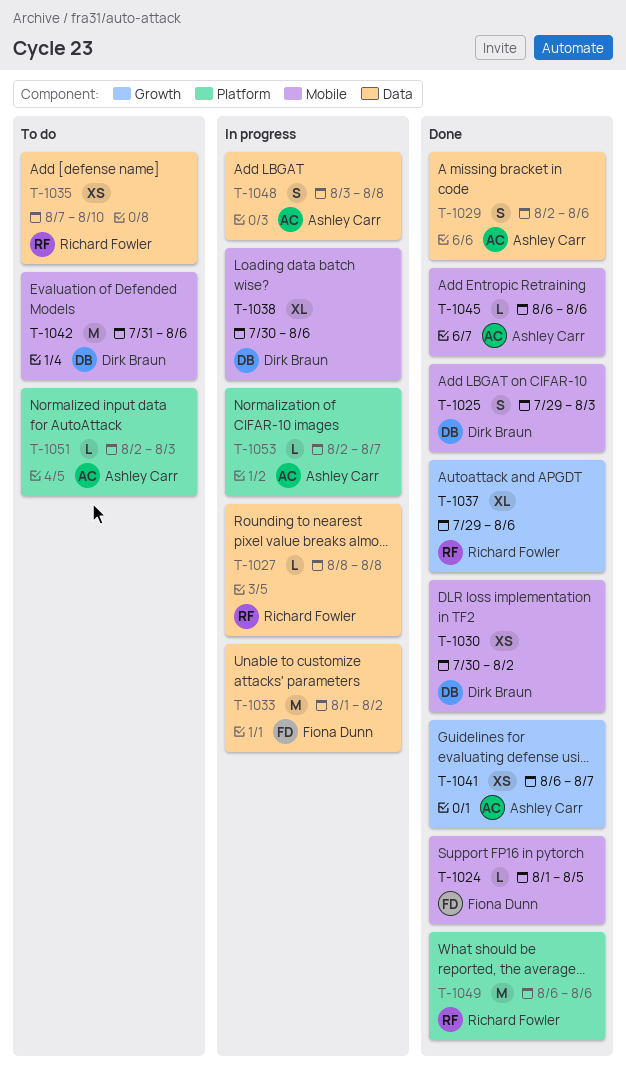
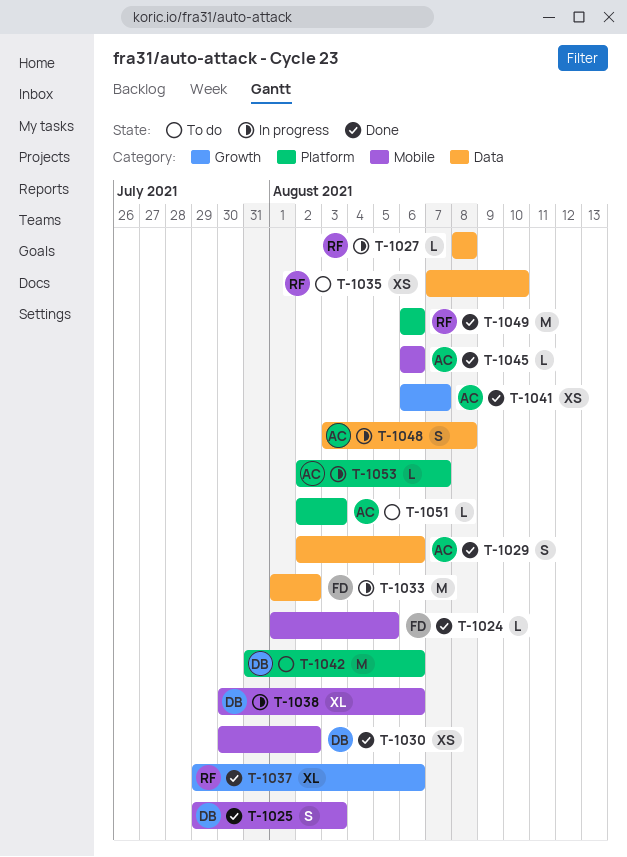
T-1042, label: Mobile -> Platform

